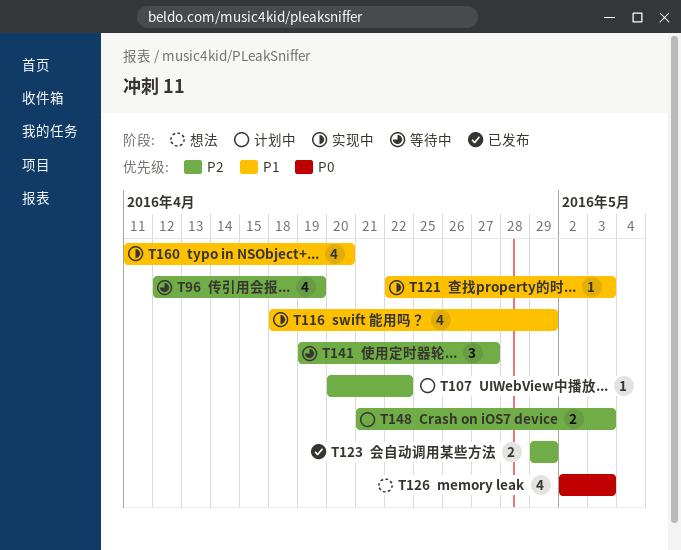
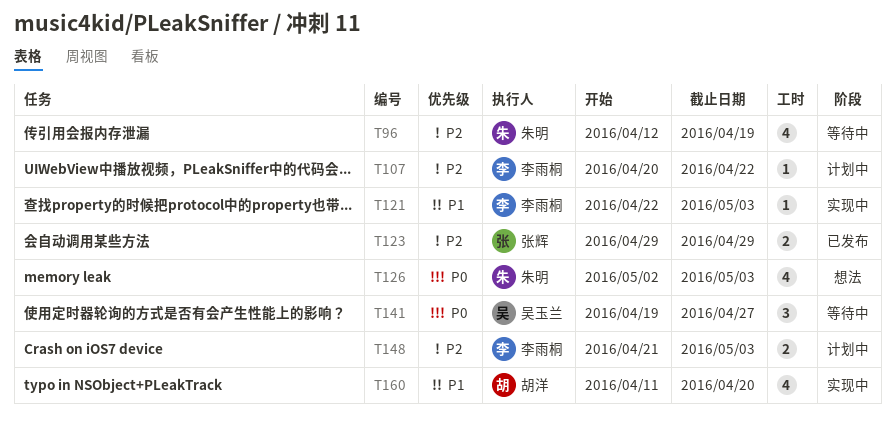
T116: present -> none
T141, priority: P2 -> P0

